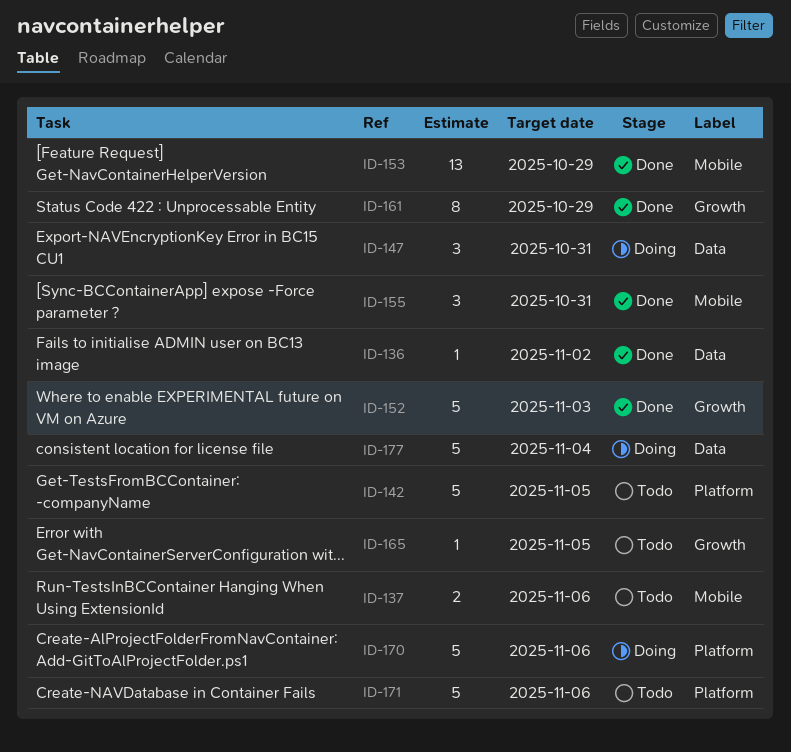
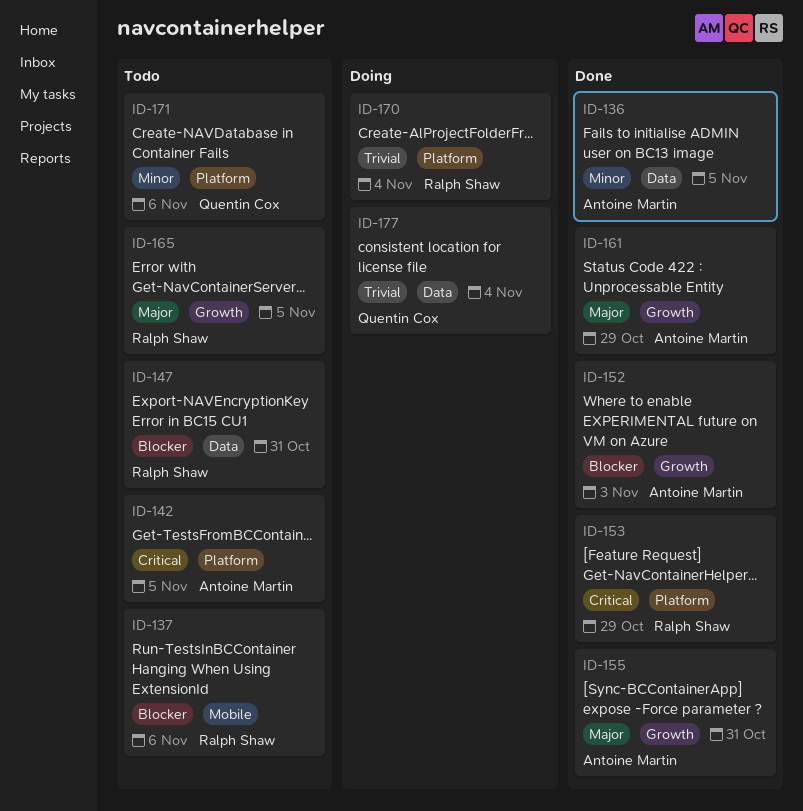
ID-136, due: Nov 2 -> Nov 5
ID-147, status: Doing -> Todo
ID-153, label: Mobile -> Platform
ID-155, label: Mobile -> Growth
ID-170, due: Nov 6 -> Nov 4

